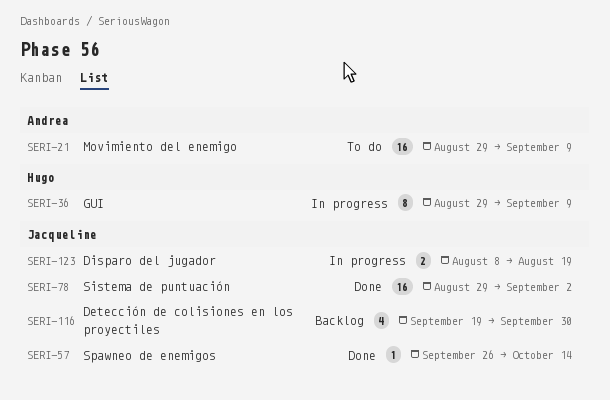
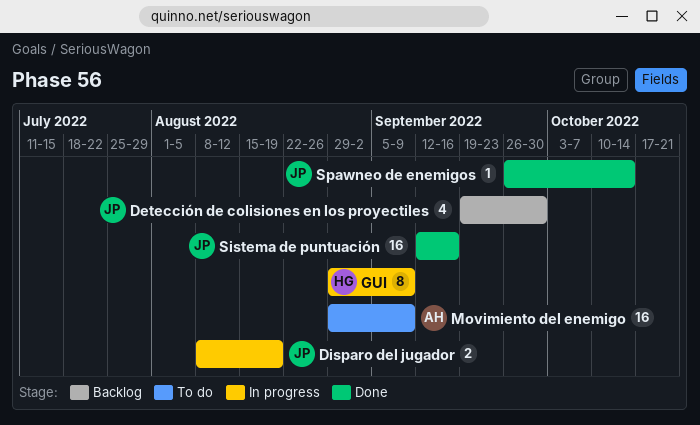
Sistema de puntuación, start: Aug 29 -> Sep 12
Sistema de puntuación, due: Sep 2 -> Sep 16

